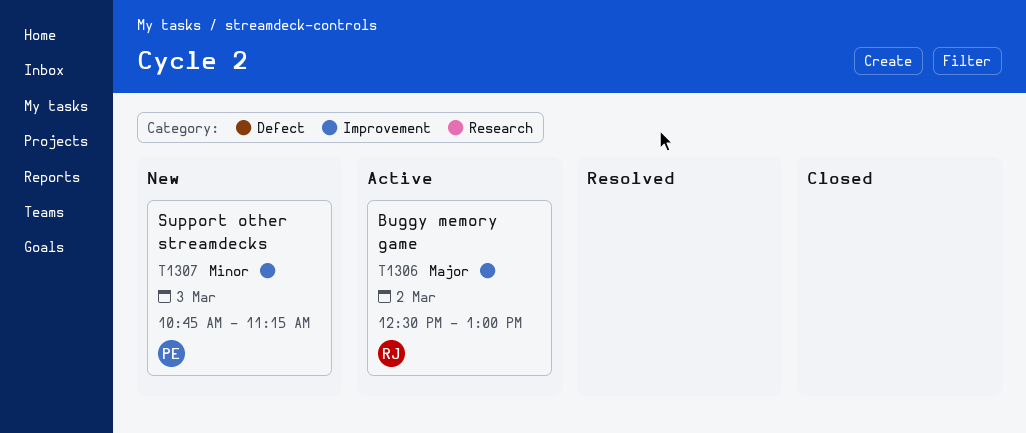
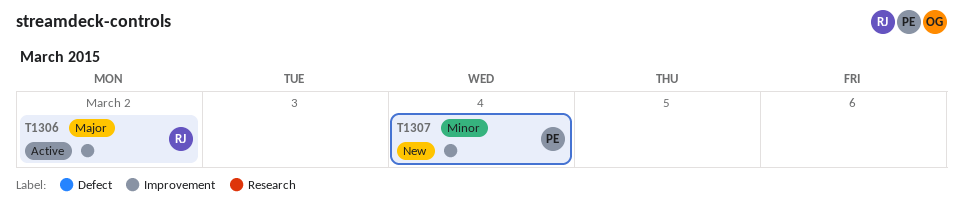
T1307, day: Mar 3 -> Mar 4

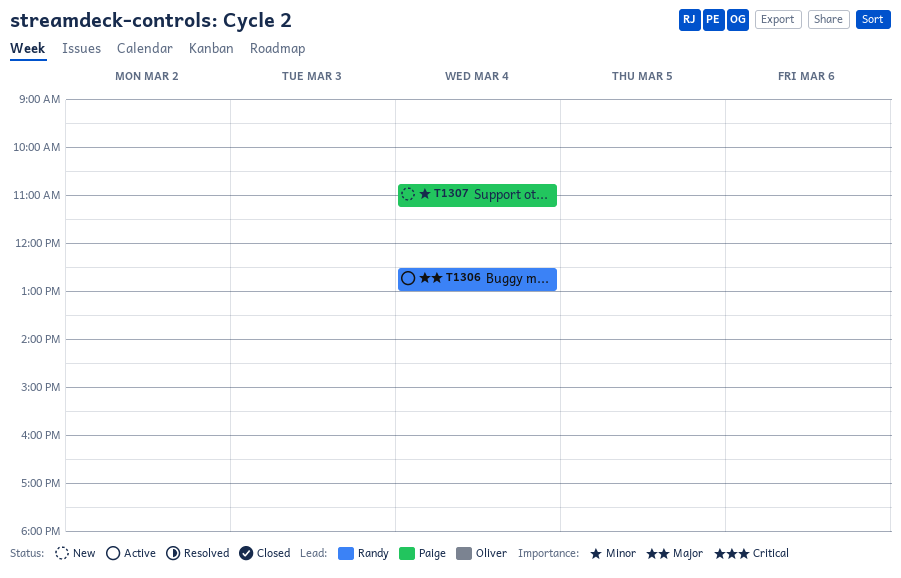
T1306, day: Mar 2 -> Mar 4

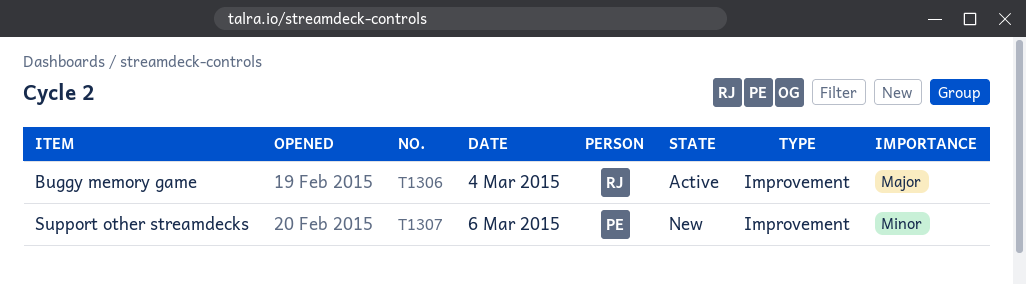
T1307, day: Mar 4 -> Mar 6

